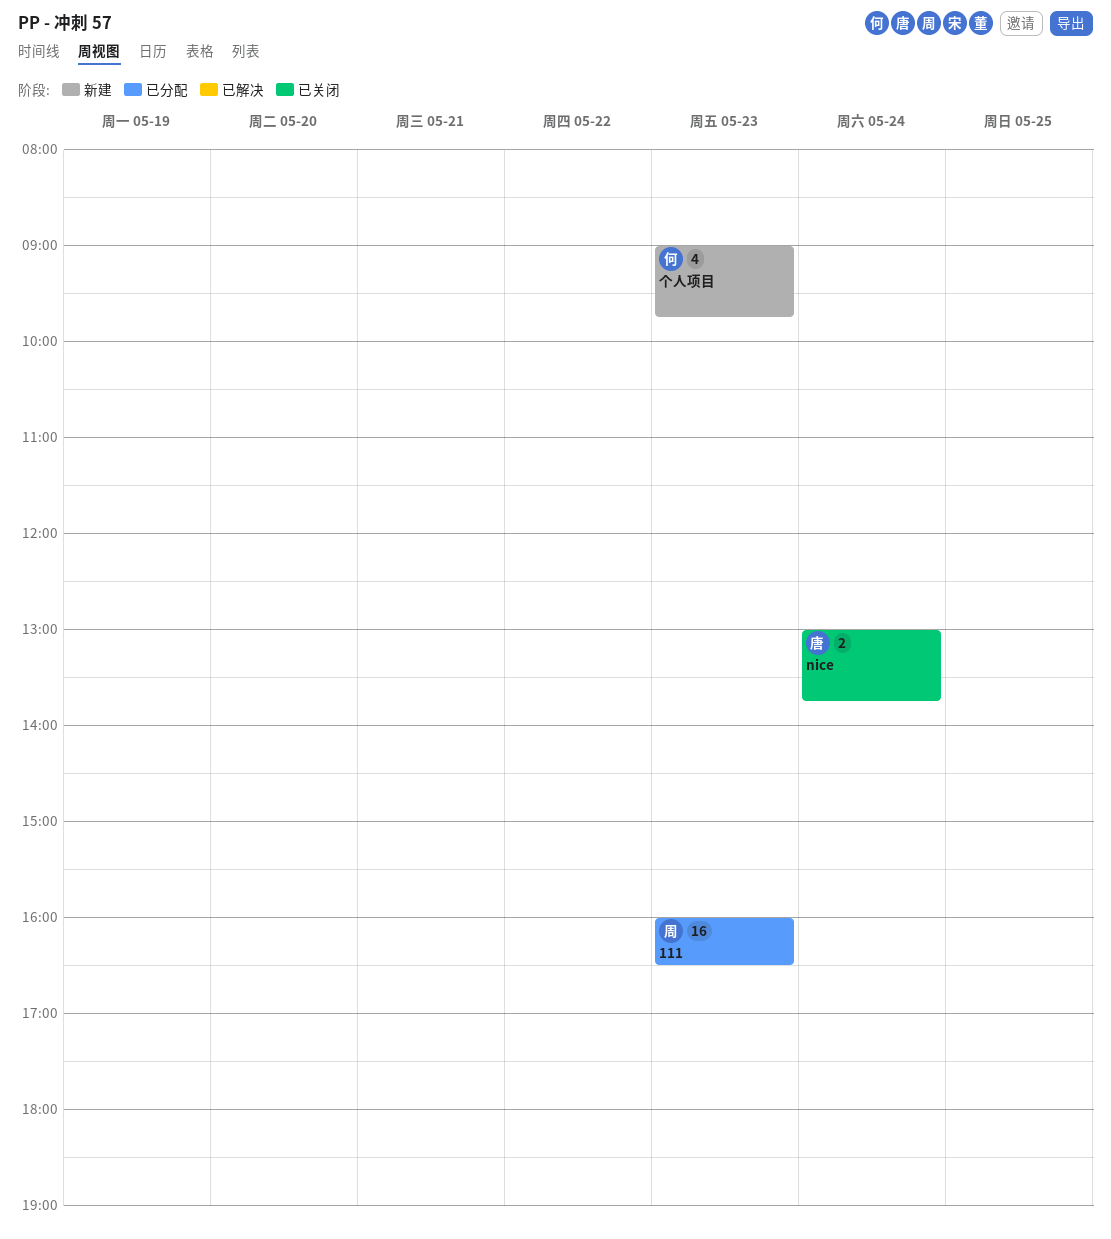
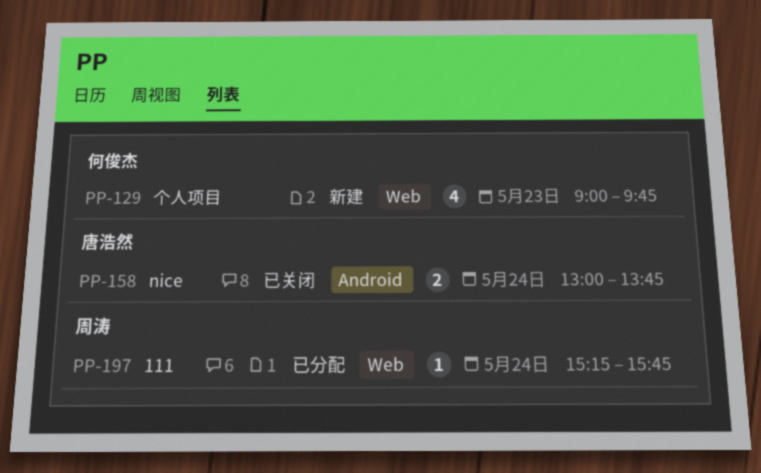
111, estimate: 16 -> 1
111, day: May 23 -> May 24
111, begins: 16:00 -> 15:15
111, ends: 16:30 -> 15:45

